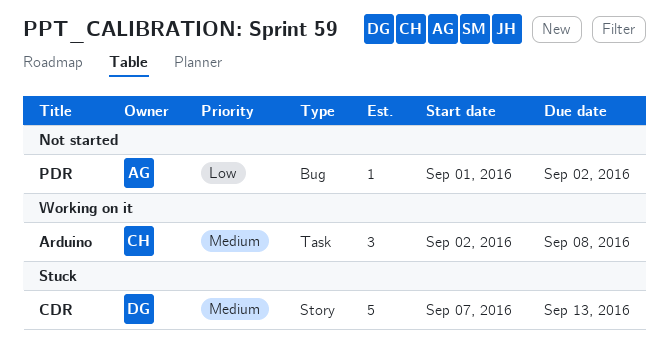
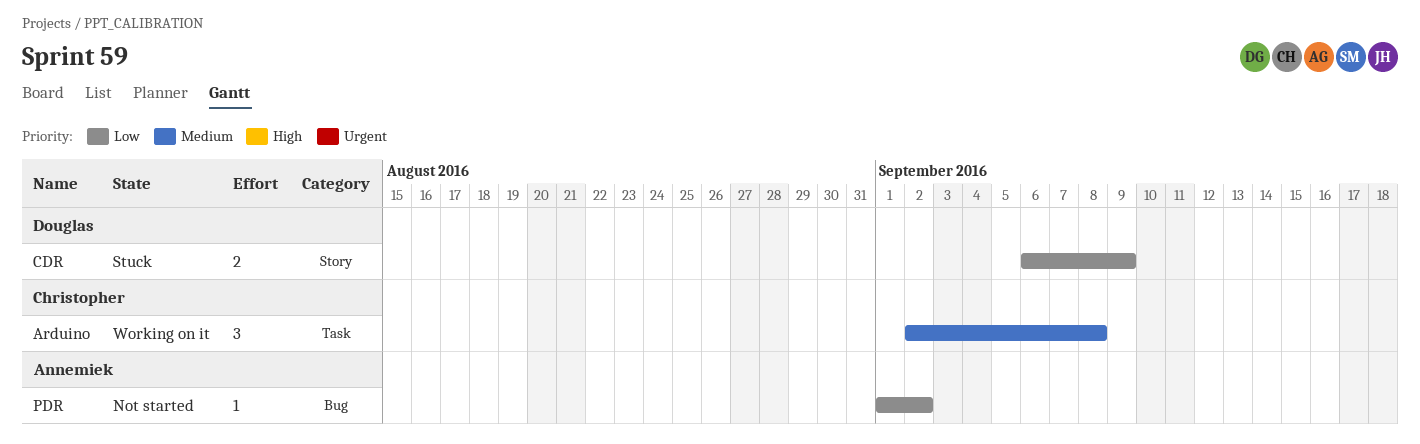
CDR, priority: Medium -> Low
CDR, estimate: 5 -> 2
CDR, start: Sep 7 -> Sep 6
CDR, due: Sep 13 -> Sep 9

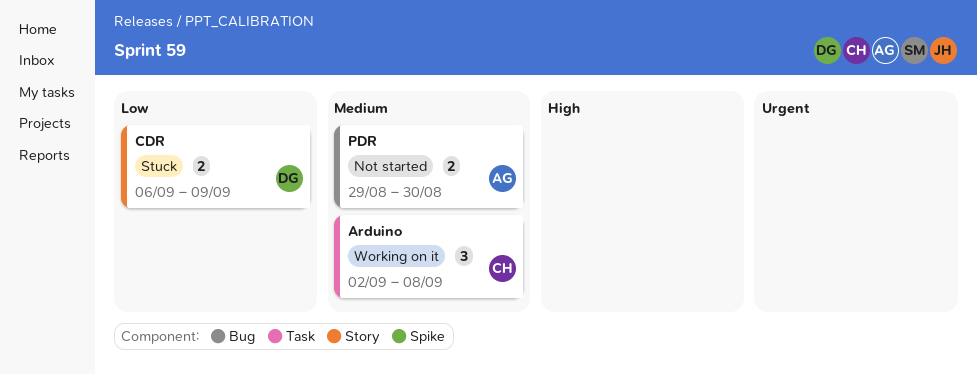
PDR, priority: Low -> Medium
PDR, estimate: 1 -> 2
PDR, start: Sep 1 -> Aug 29
PDR, due: Sep 2 -> Aug 30

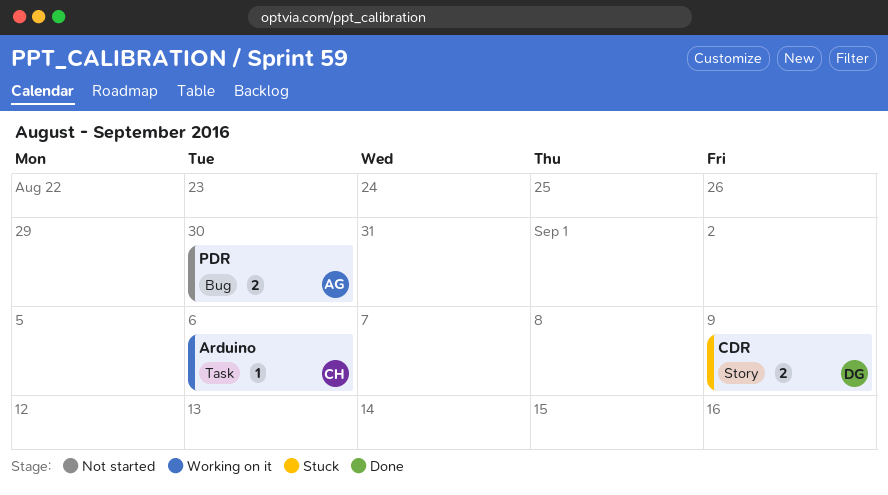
Arduino, estimate: 3 -> 1
Arduino, due: Sep 8 -> Sep 6

